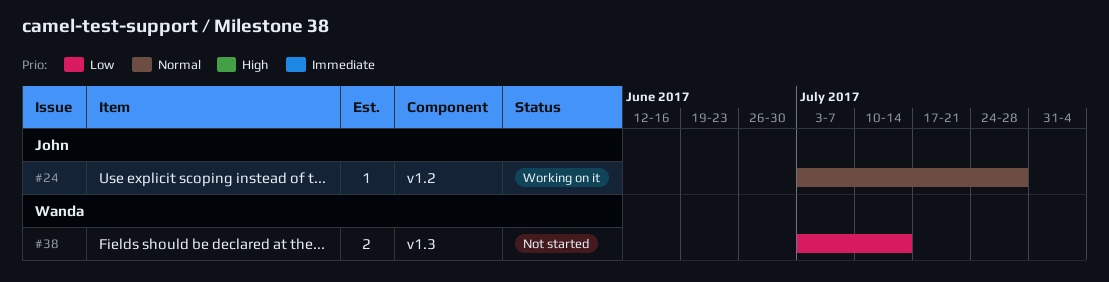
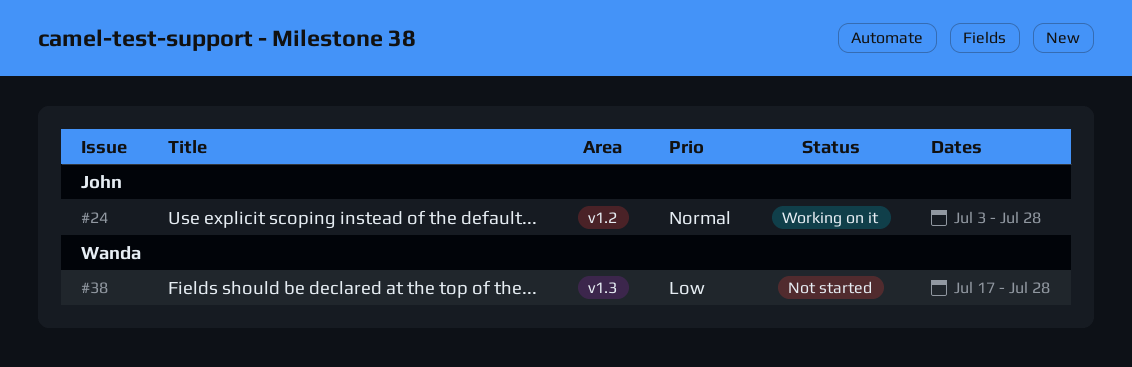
#38, start: Jul 3 -> Jul 17
#38, due: Jul 14 -> Jul 28

